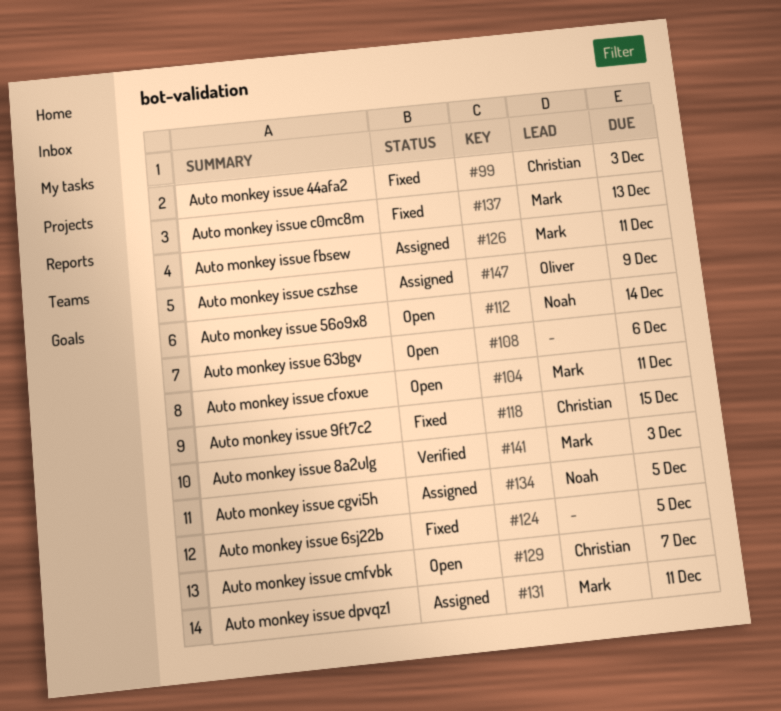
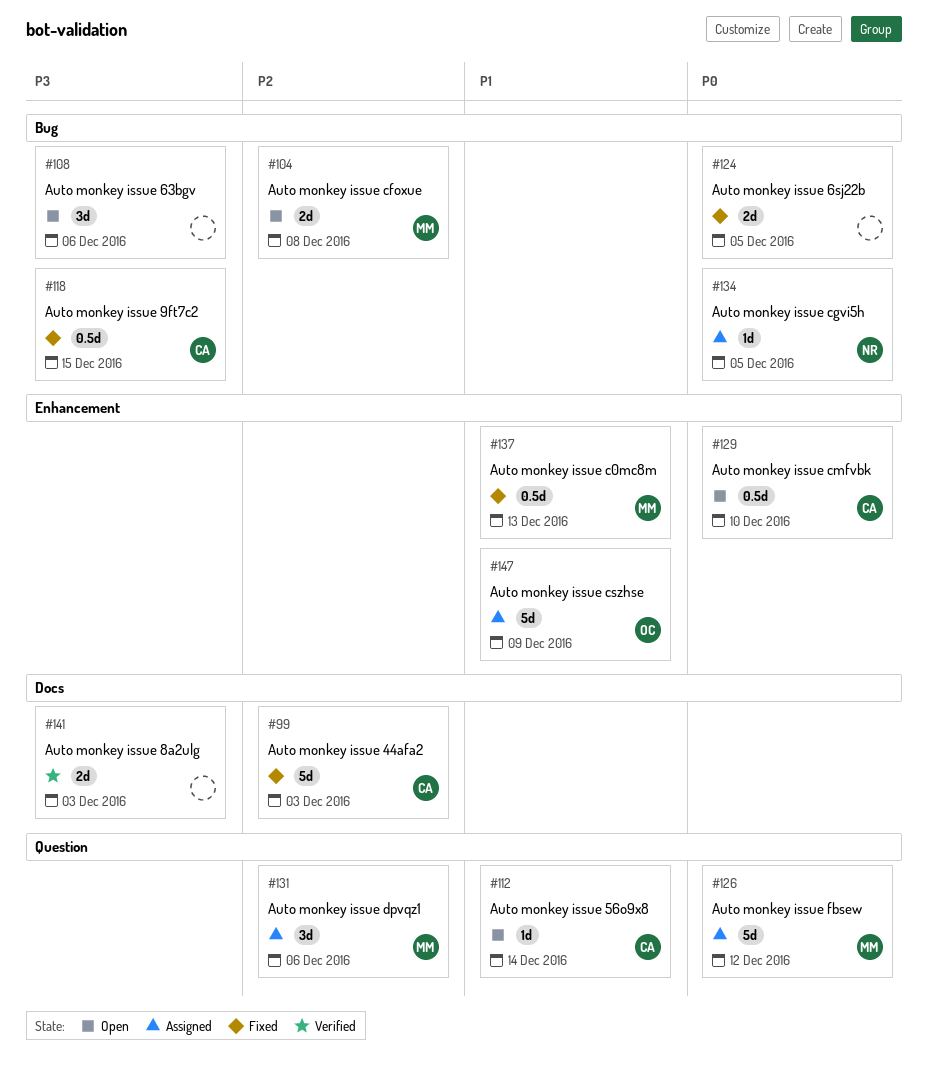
#104, due: Dec 11 -> Dec 8
#112, owner: Noah -> Christian
#126, due: Dec 11 -> Dec 12
#129, due: Dec 7 -> Dec 10
#131, due: Dec 11 -> Dec 6
#141, owner: Mark -> none

